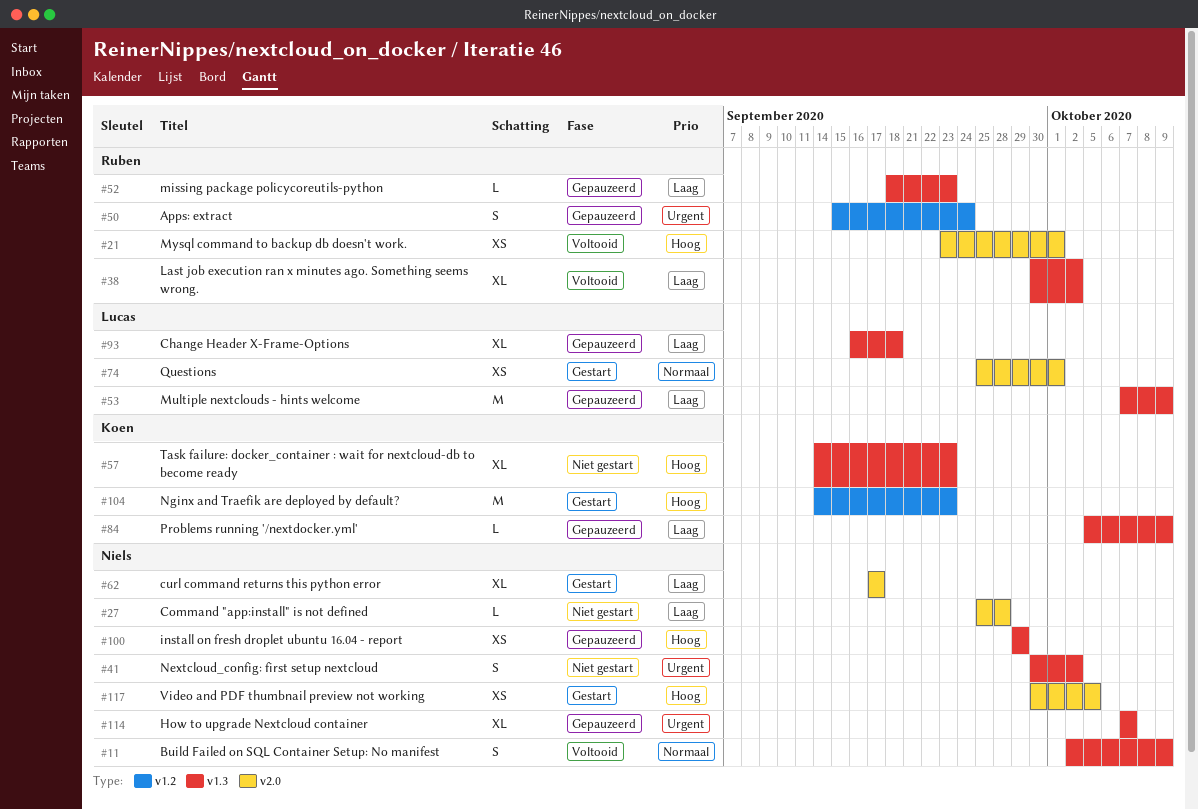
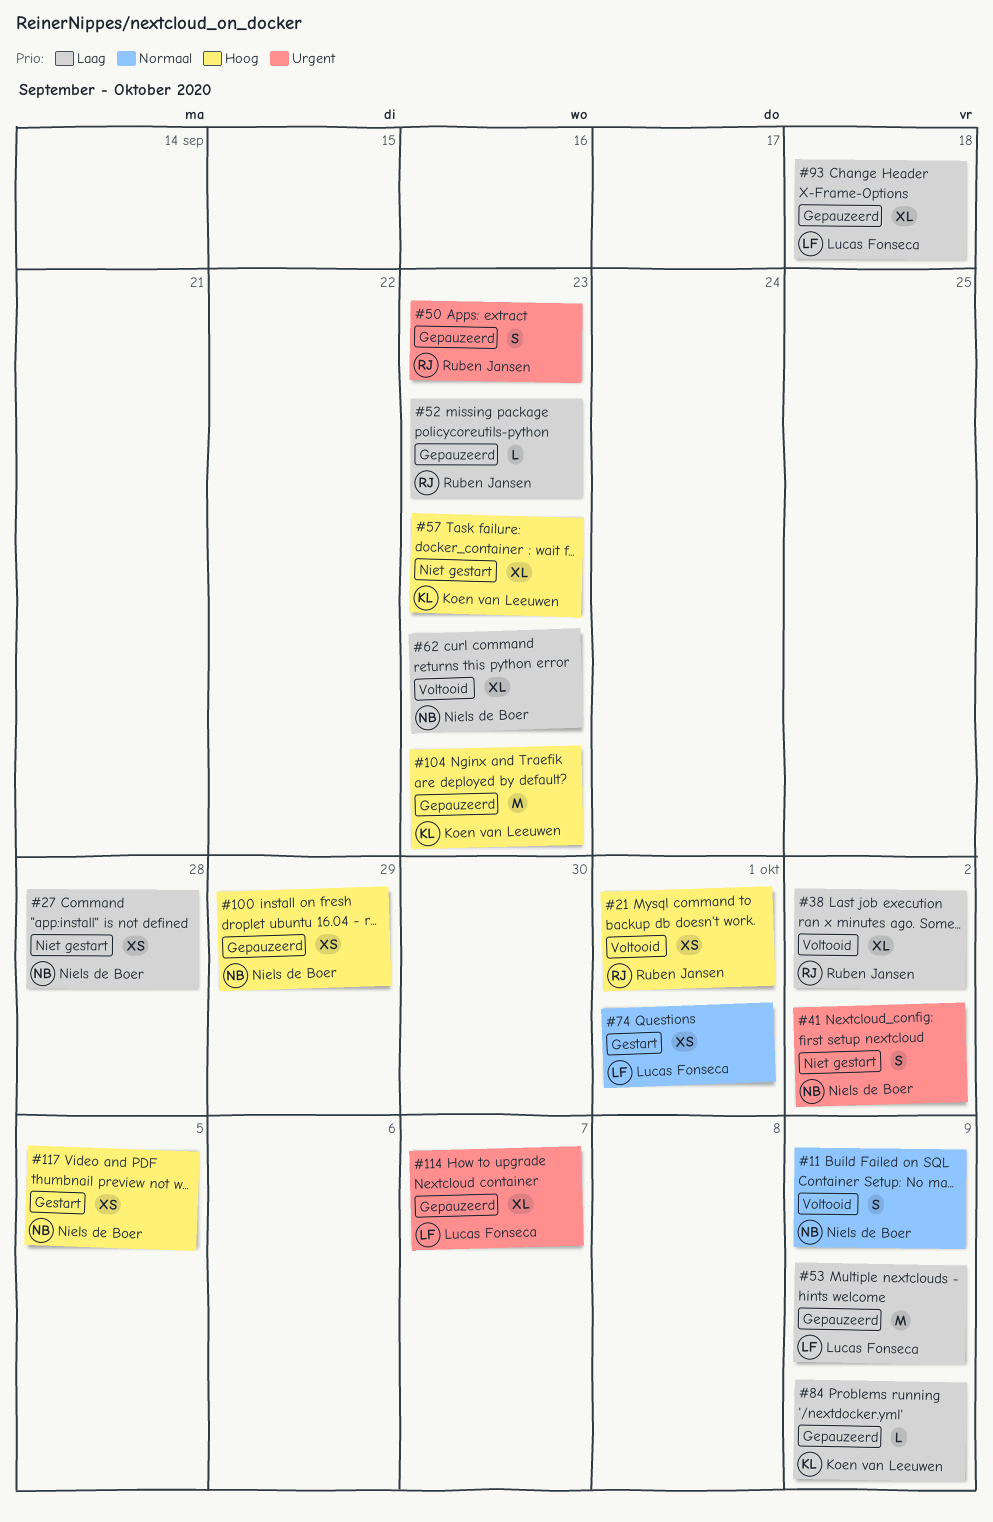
#27, estimate: L -> XS
#50, due: Sep 24 -> Sep 23
#62, status: Gestart -> Voltooid
#62, due: Sep 17 -> Sep 23
#104, status: Gestart -> Gepauzeerd
#114, owner: Niels de Boer -> Lucas Fonseca

